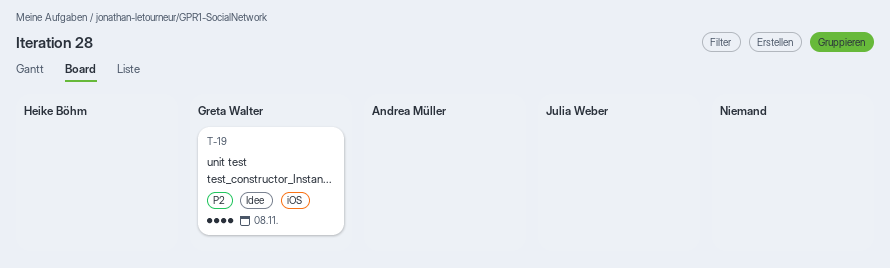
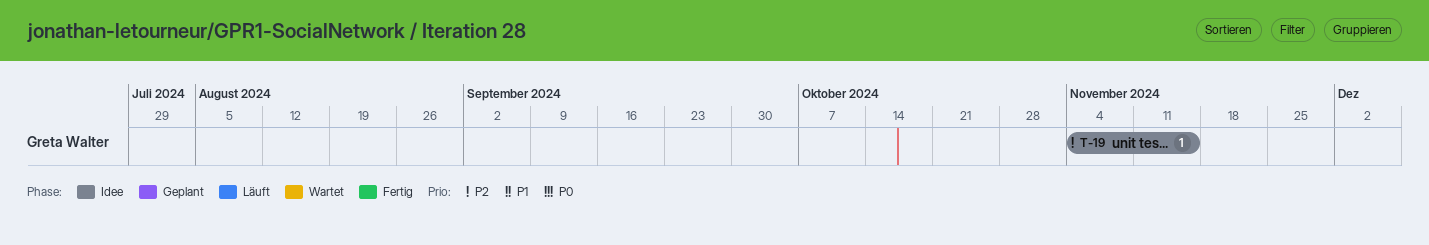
T-19, estimate: 4 -> 1
T-19, due: Nov 8 -> Nov 15

